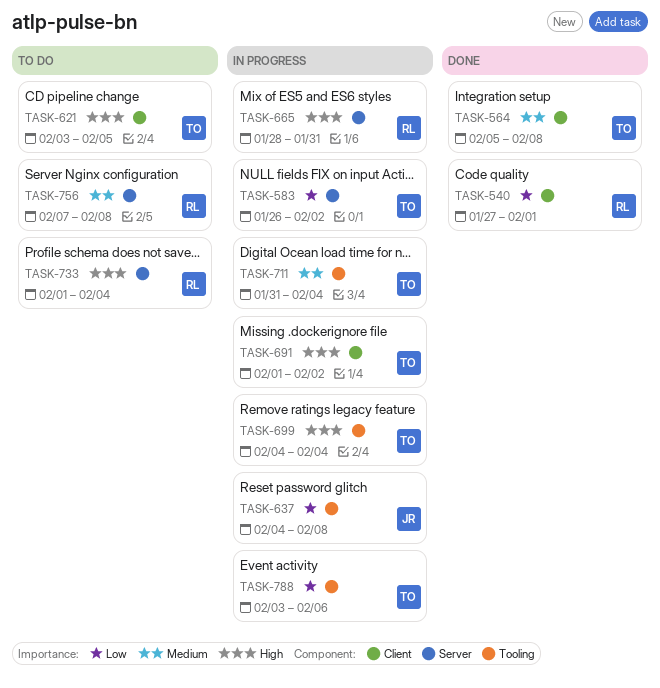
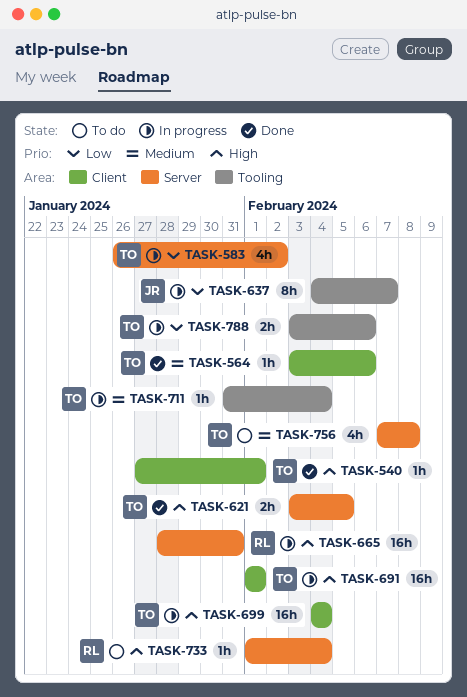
TASK-540, owner: RL -> TO
TASK-540, priority: Low -> High
TASK-564, start: Feb 5 -> Feb 3
TASK-564, due: Feb 8 -> Feb 6
TASK-621, status: To do -> Done
TASK-621, label: Client -> Server
TASK-637, due: Feb 8 -> Feb 7
TASK-691, due: Feb 2 -> Feb 1
TASK-699, label: Tooling -> Client
TASK-756, owner: RL -> TO

